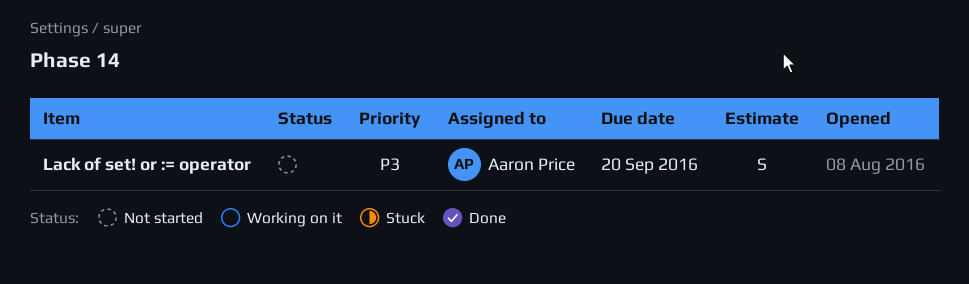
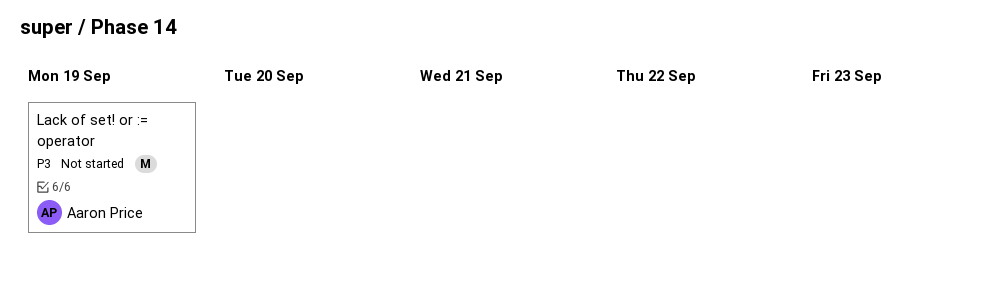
Lack of set! or := operator, estimate: S -> M
Lack of set! or := operator, due: Sep 20 -> Sep 19

